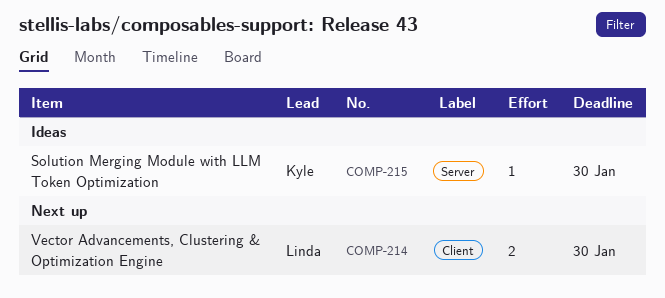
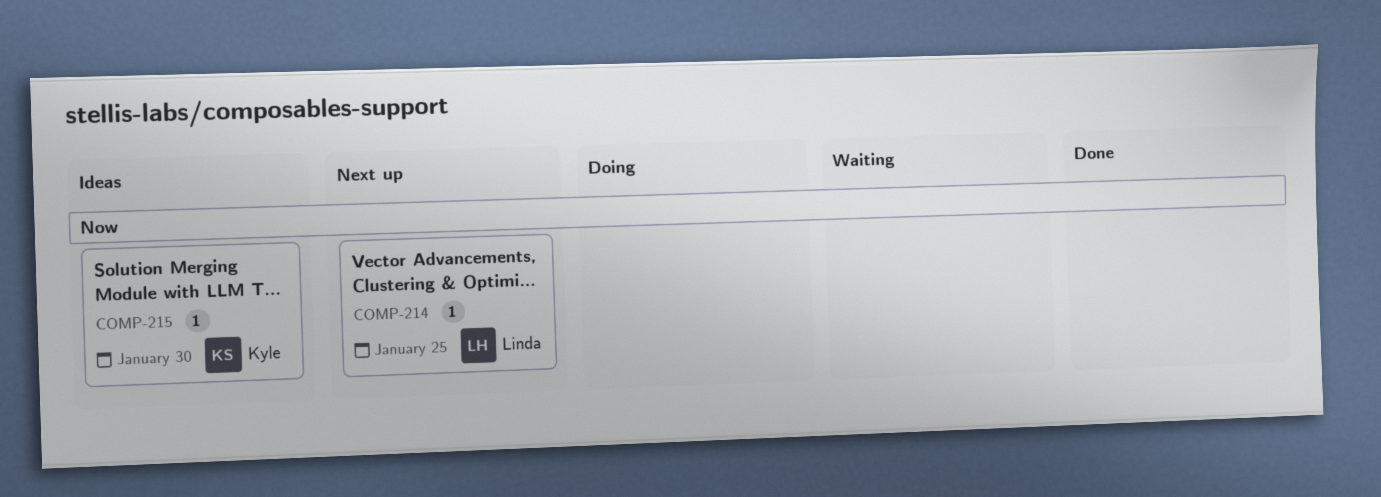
COMP-214, estimate: 2 -> 1
COMP-214, due: Jan 30 -> Jan 25

